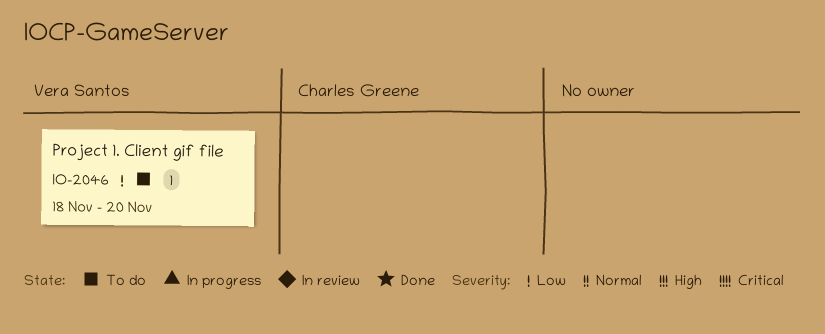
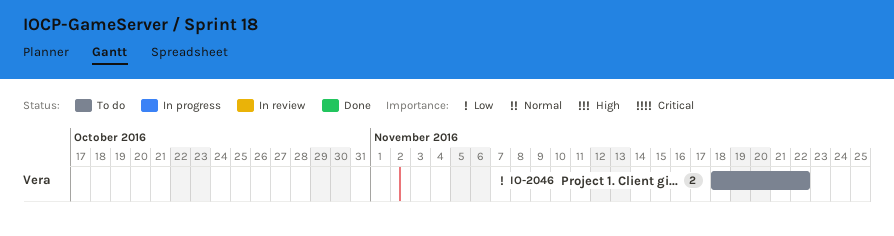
IO-2046, estimate: 1 -> 2
IO-2046, due: Nov 20 -> Nov 22

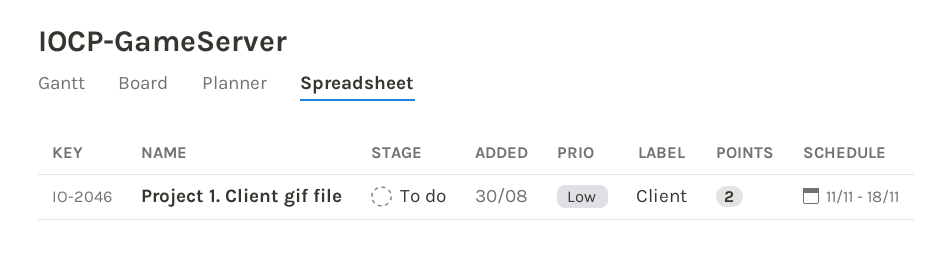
IO-2046, start: Nov 18 -> Nov 11
IO-2046, due: Nov 22 -> Nov 18

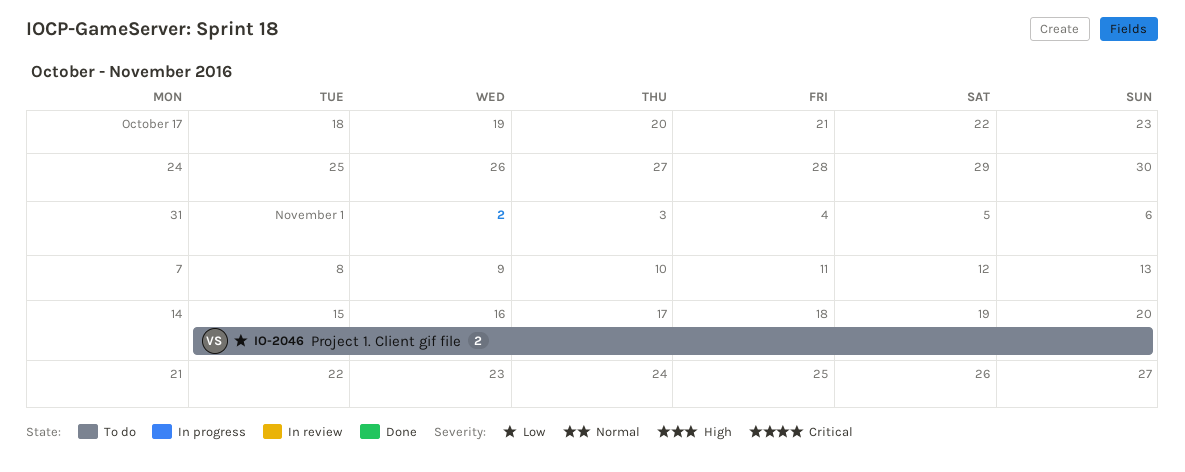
IO-2046, start: Nov 11 -> Nov 15
IO-2046, due: Nov 18 -> Nov 20

